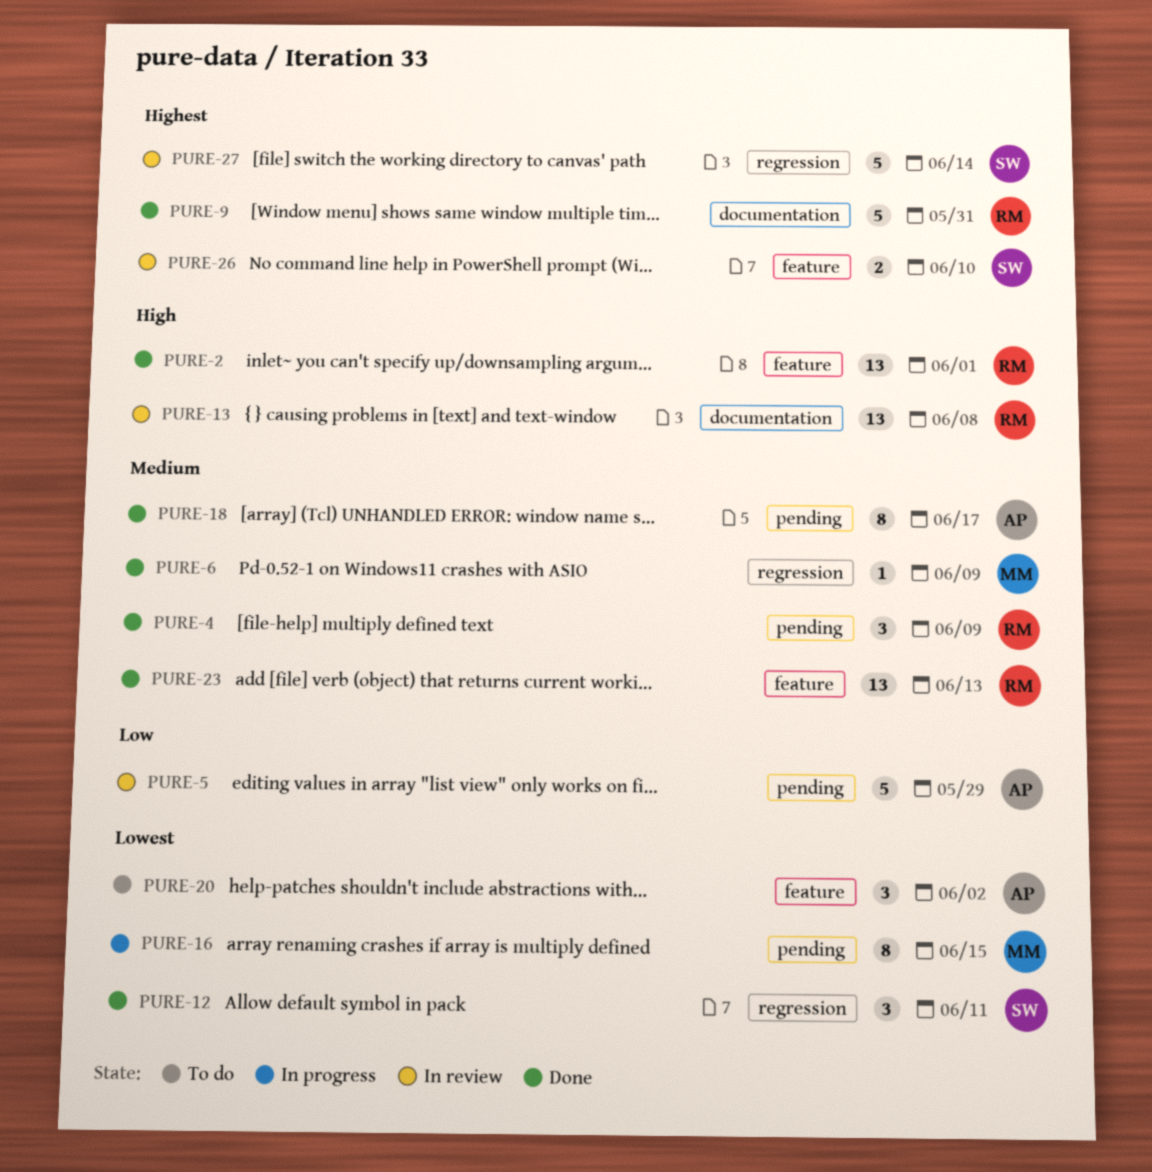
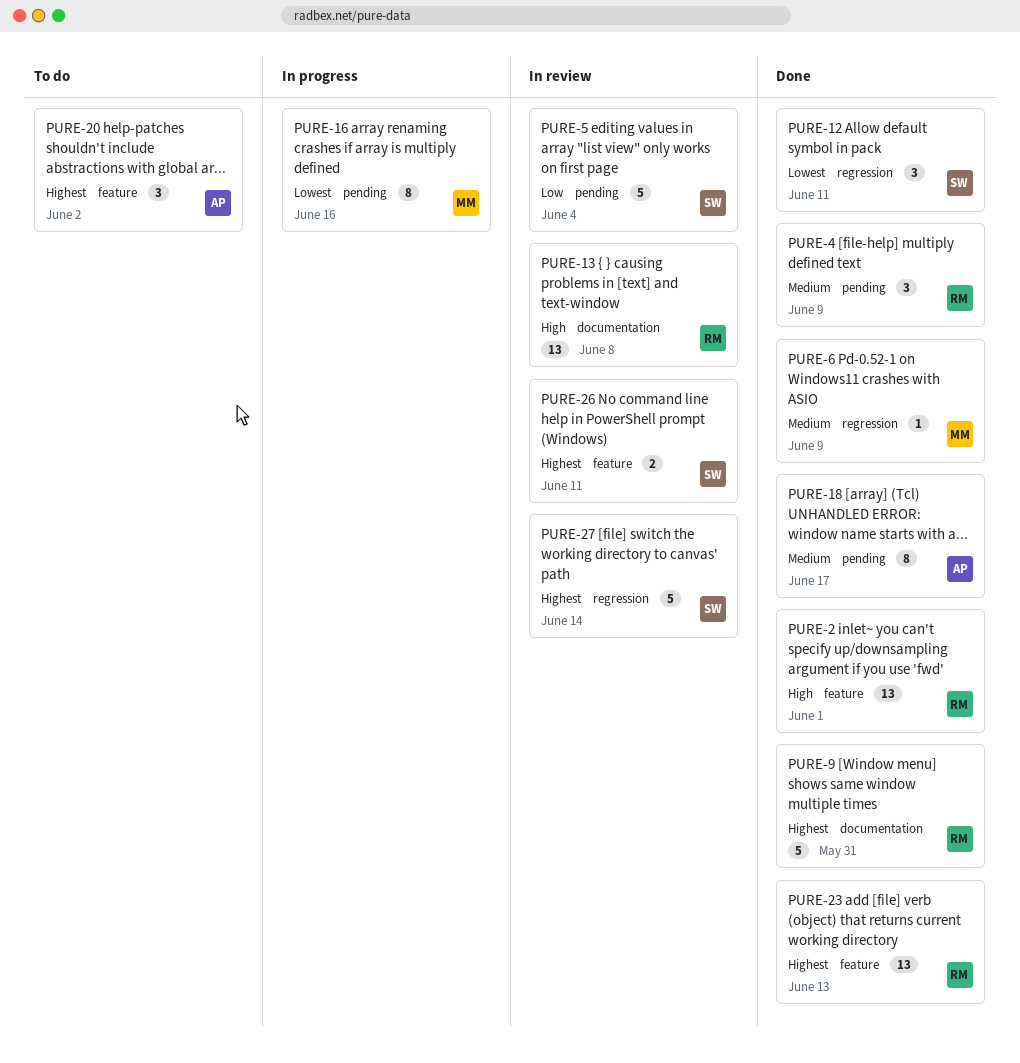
PURE-5, owner: AP -> SW
PURE-5, due: May 29 -> Jun 4
PURE-16, due: Jun 15 -> Jun 16
PURE-20, priority: Lowest -> Highest
PURE-23, priority: Medium -> Highest
PURE-26, due: Jun 10 -> Jun 11

